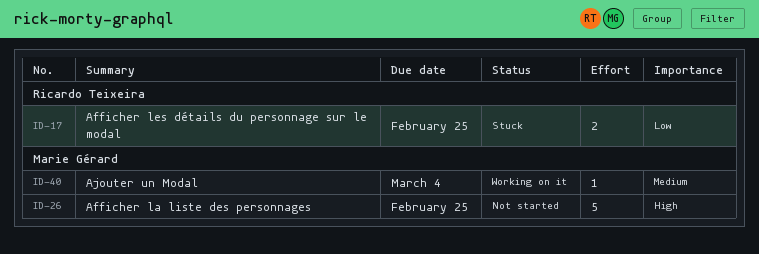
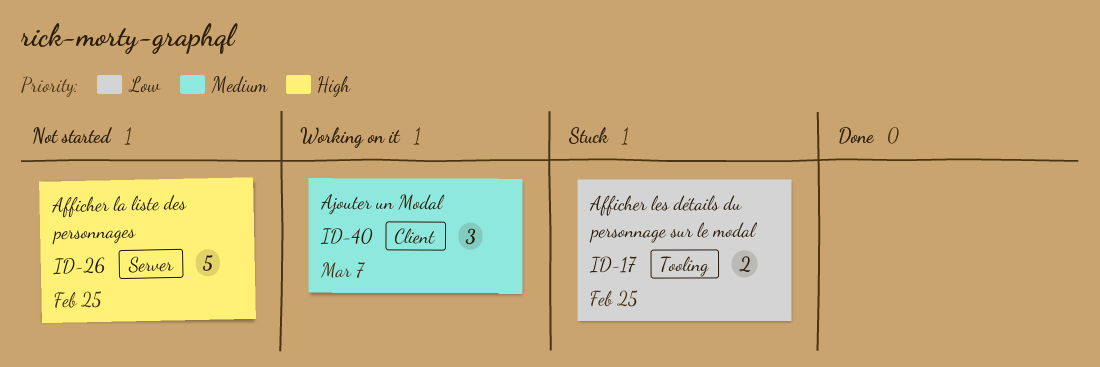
ID-40, estimate: 1 -> 3
ID-40, due: Mar 4 -> Mar 7

